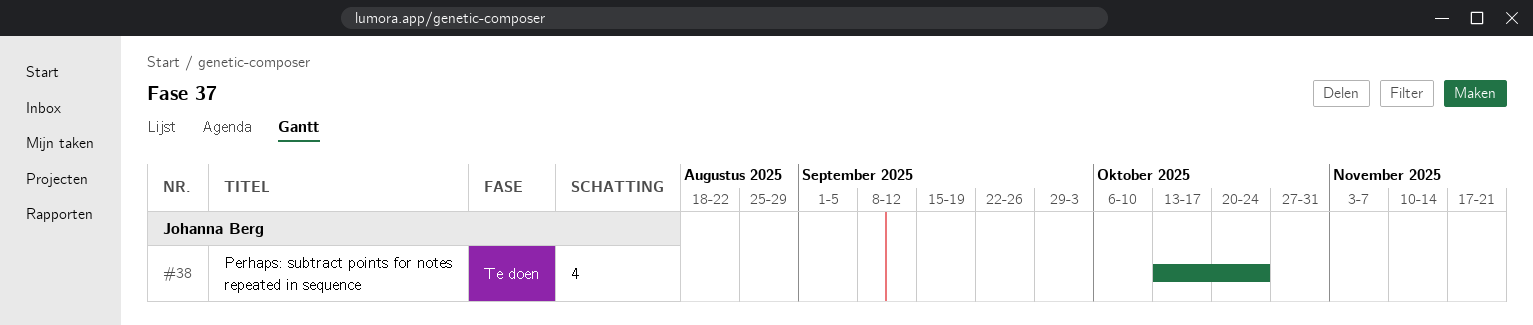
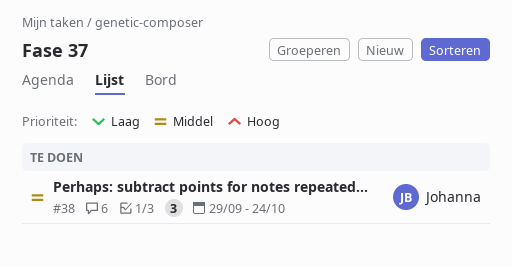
#38, estimate: 4 -> 3
#38, start: Oct 13 -> Sep 29

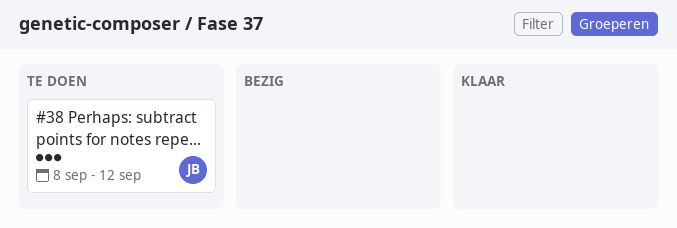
#38, start: Sep 29 -> Sep 8
#38, due: Oct 24 -> Sep 12

